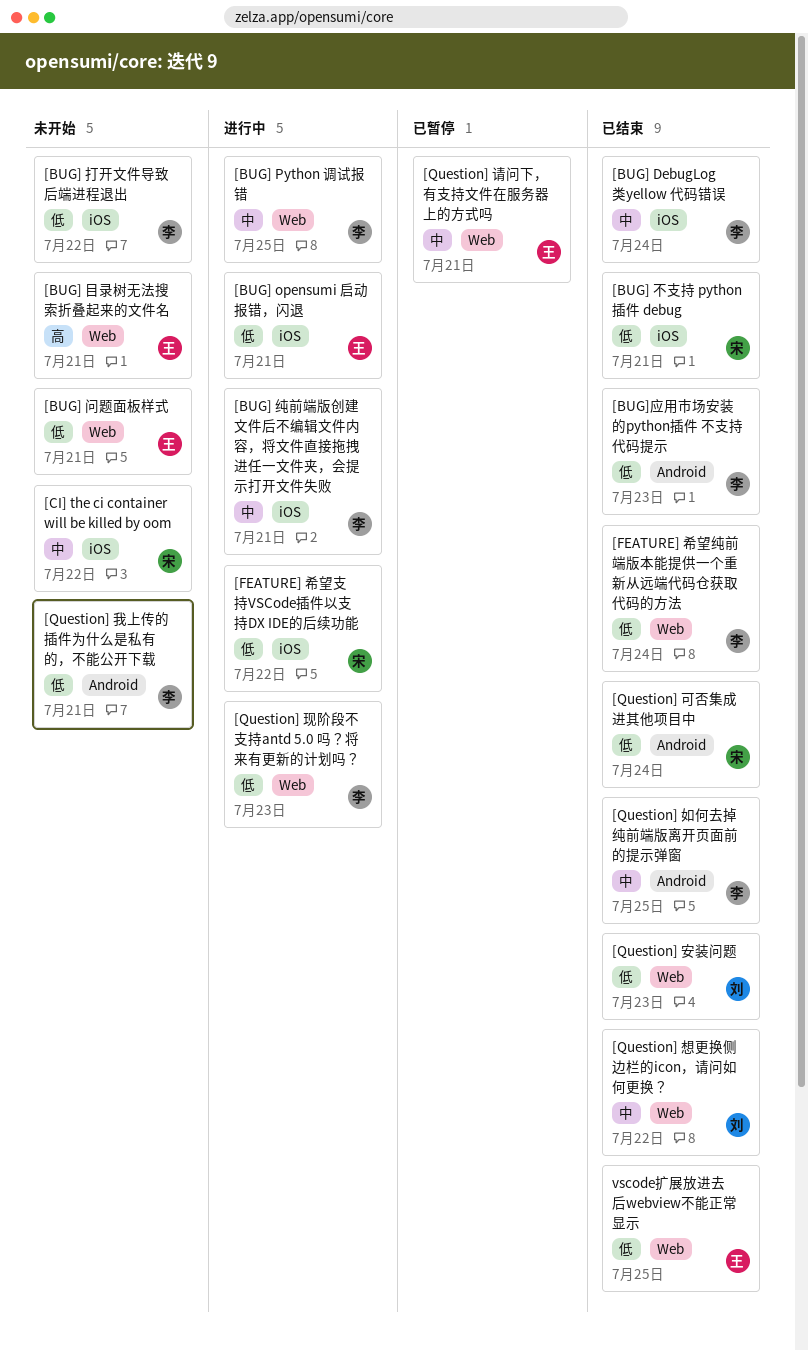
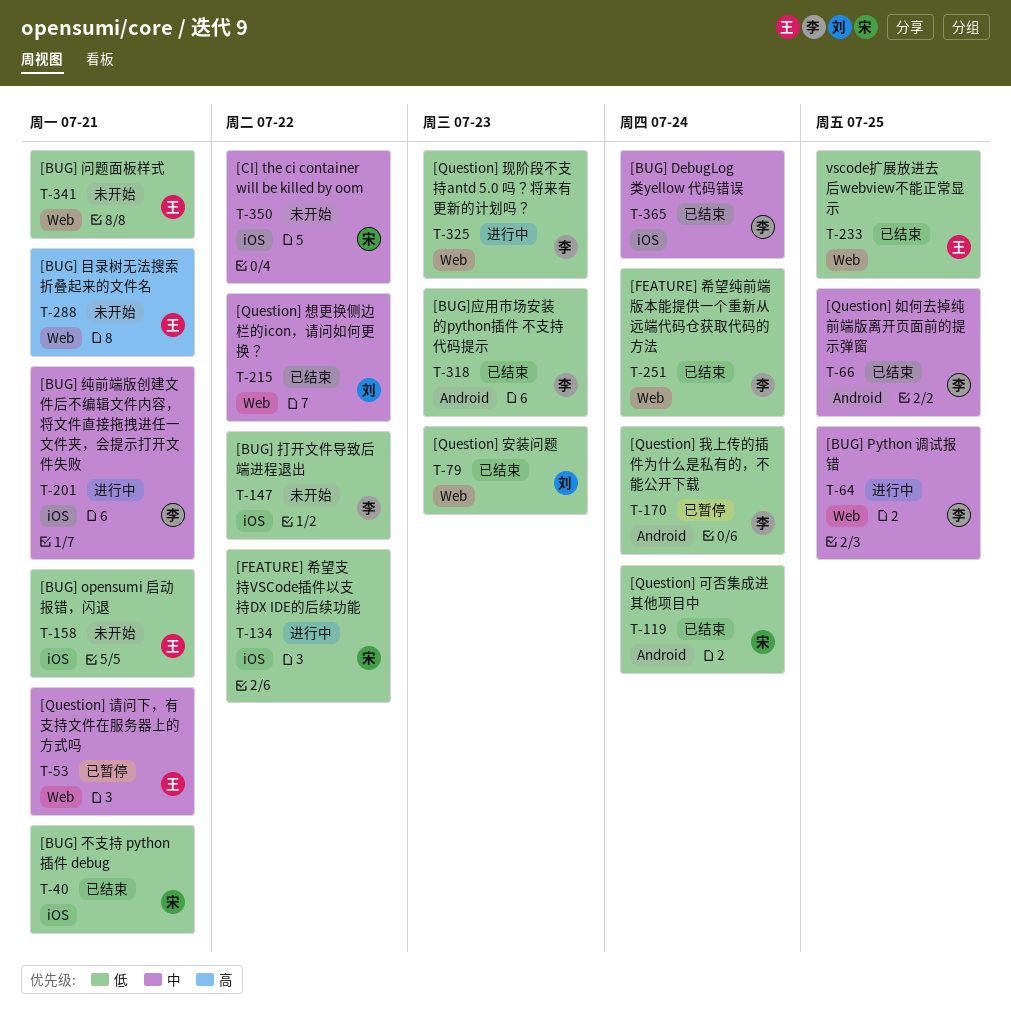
[BUG] opensumi 启动报错，闪退, status: 进行中 -> 未开始
[Question] 我上传的插件为什么是私有的，不能公开下载, status: 未开始 -> 已暂停
[Question] 我上传的插件为什么是私有的，不能公开下载, due: Jul 21 -> Jul 24

